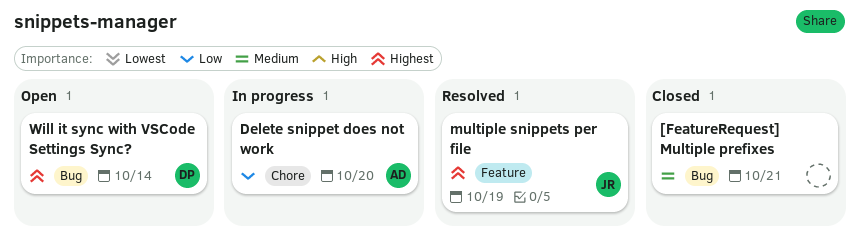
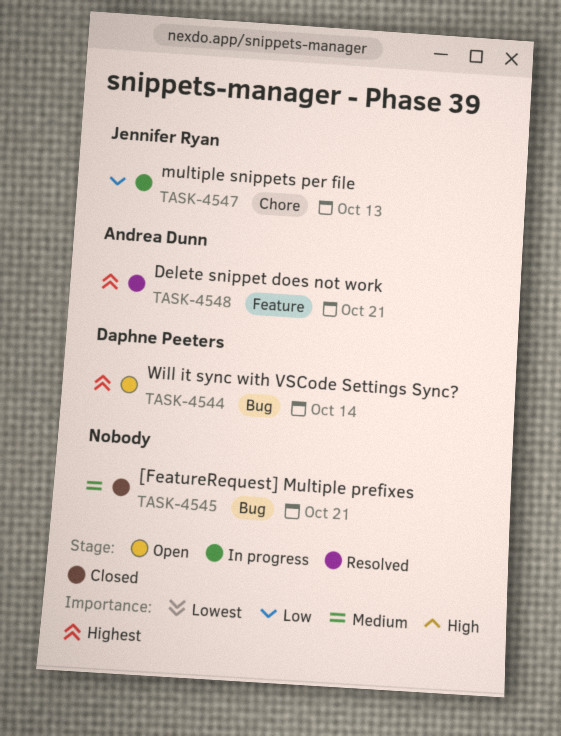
Delete snippet does not work, status: In progress -> Resolved
Delete snippet does not work, priority: Low -> Highest
Delete snippet does not work, label: Chore -> Feature
Delete snippet does not work, due: Oct 20 -> Oct 21
multiple snippets per file, status: Resolved -> In progress
multiple snippets per file, priority: Highest -> Low
multiple snippets per file, label: Feature -> Chore
multiple snippets per file, due: Oct 19 -> Oct 13

